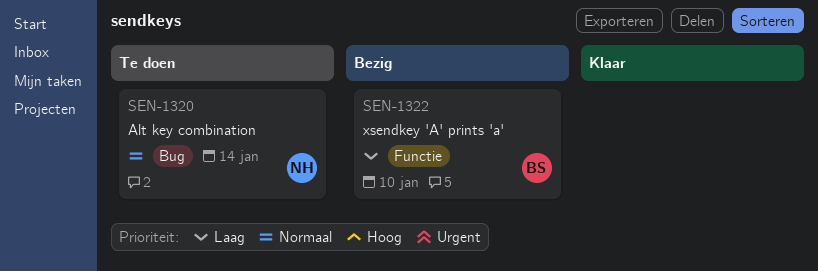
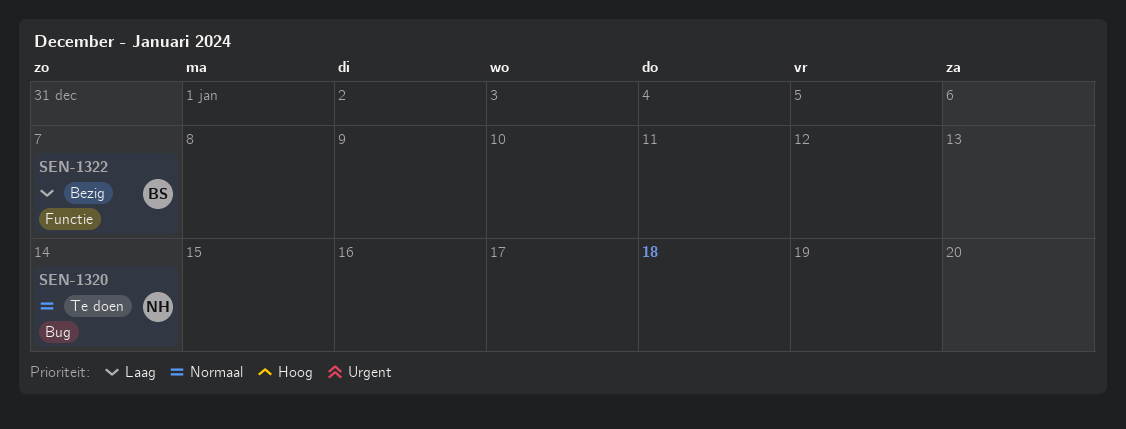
SEN-1322, due: Jan 10 -> Jan 7

